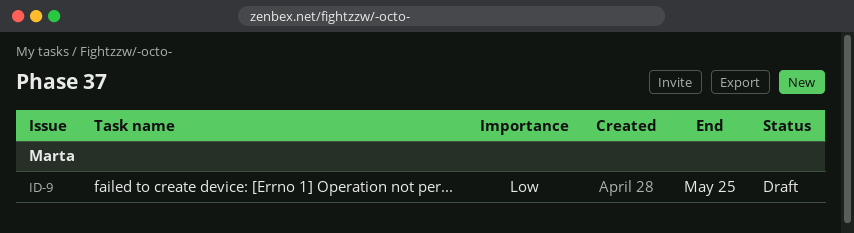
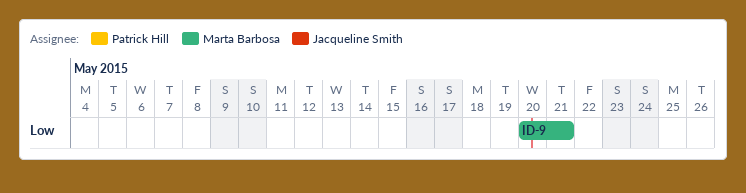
ID-9, due: May 25 -> May 21

